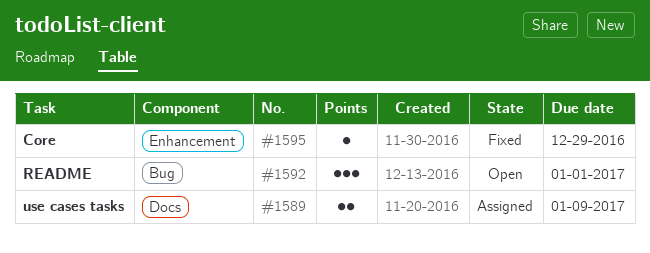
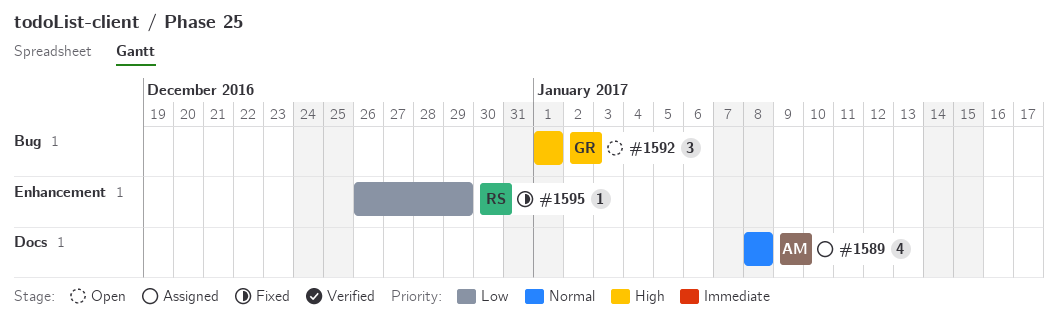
#1589, estimate: 2 -> 4
#1589, due: Jan 9 -> Jan 8

